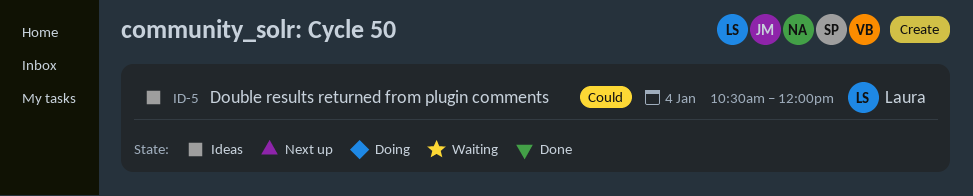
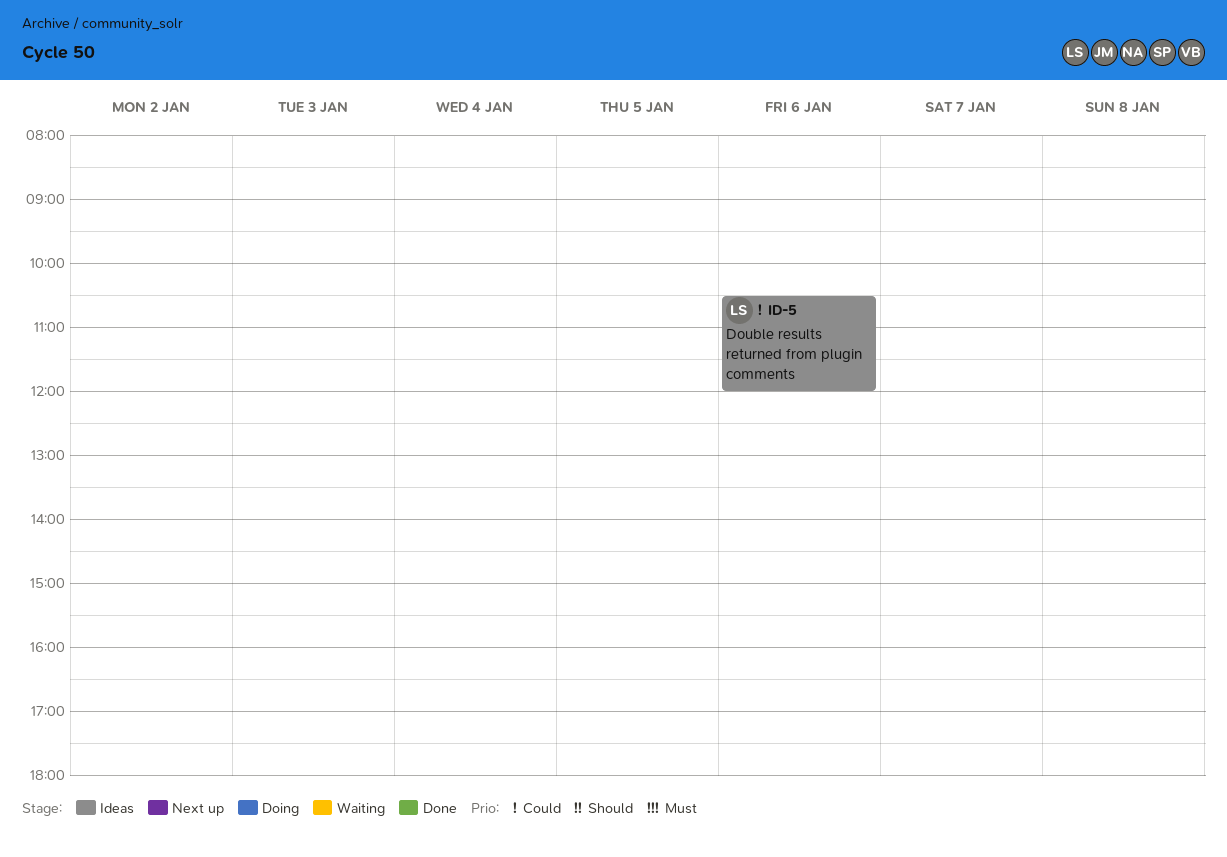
ID-5, day: Jan 4 -> Jan 6

